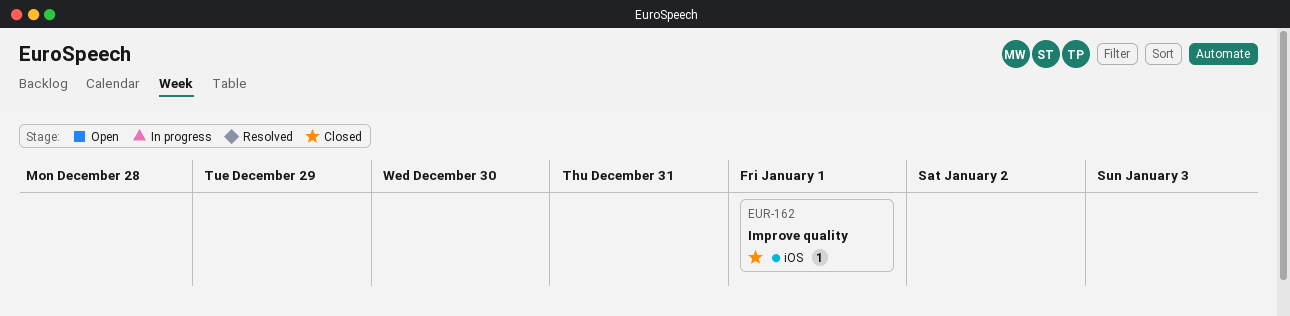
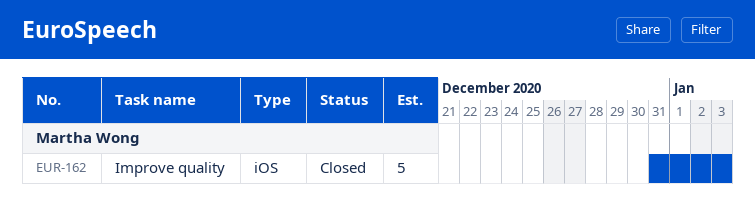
EUR-162, estimate: 1 -> 5
EUR-162, due: Jan 1 -> Jan 3

